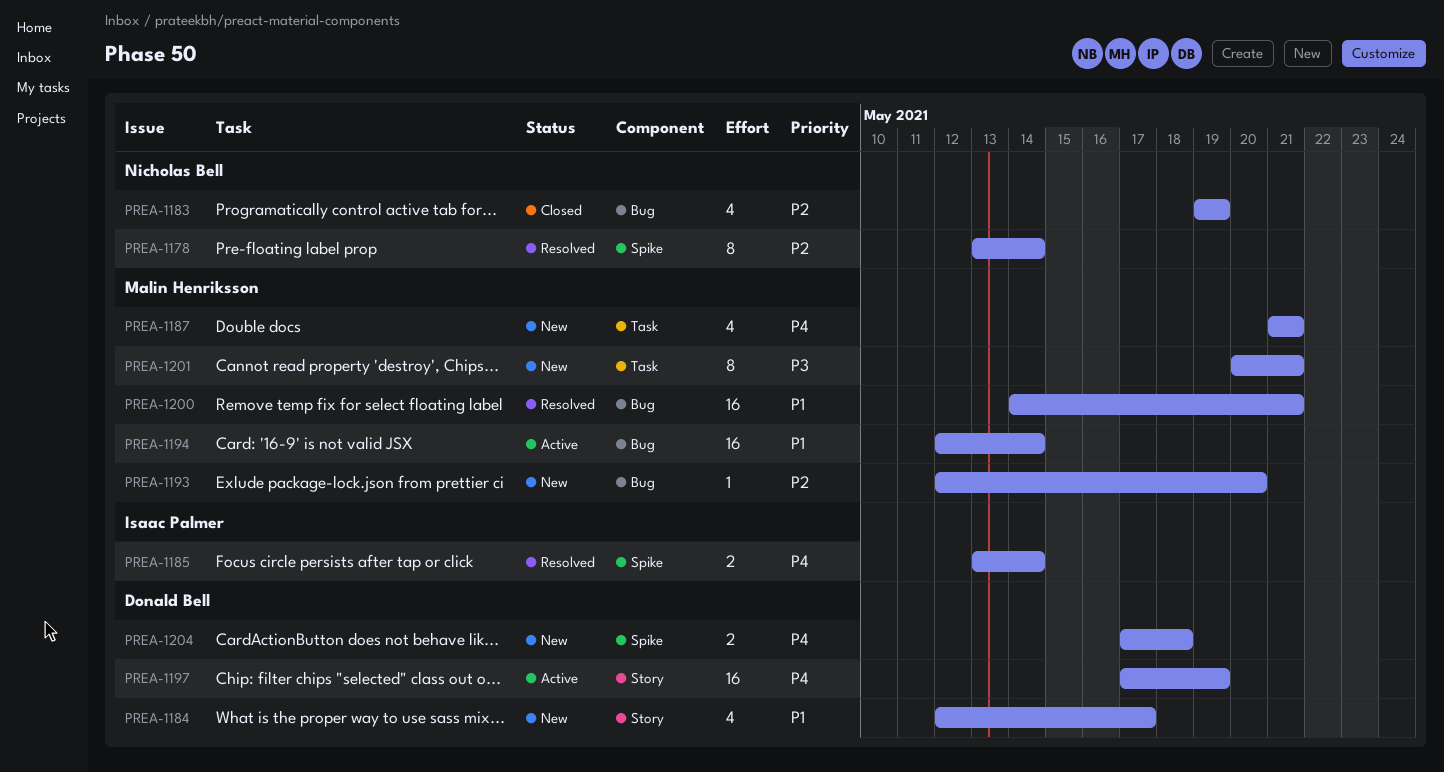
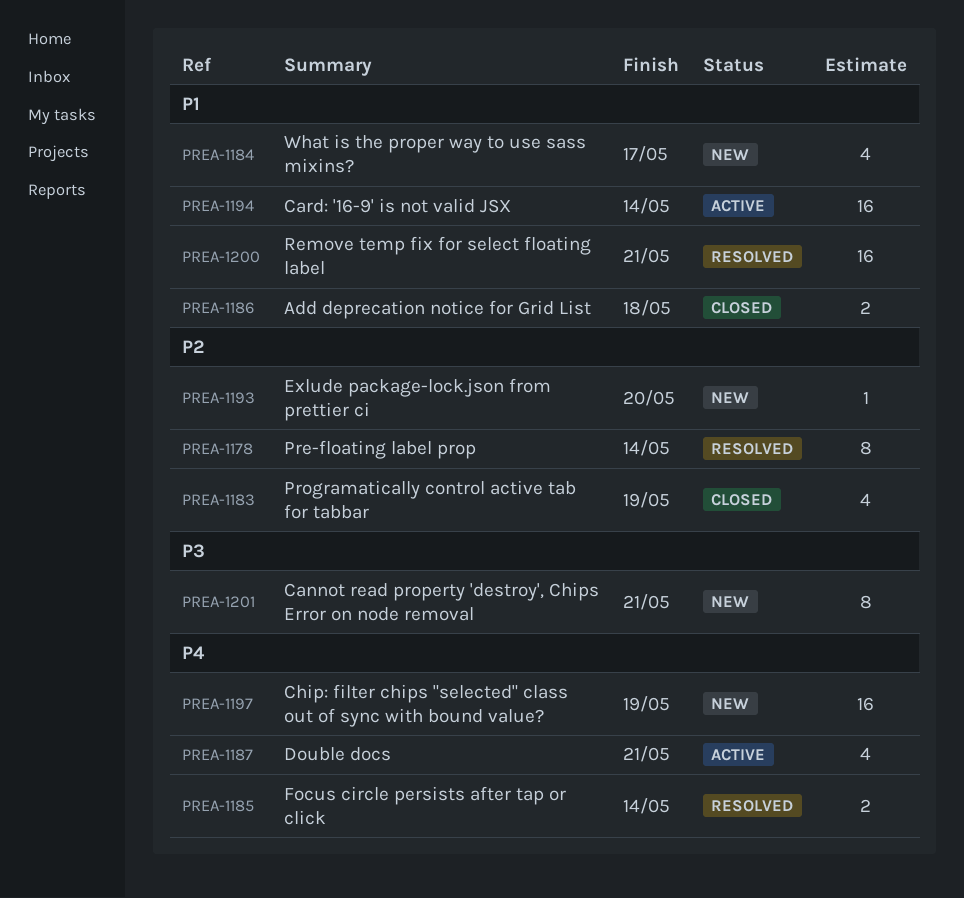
PREA-1186: none -> present
PREA-1187, status: New -> Active
PREA-1197, status: Active -> New
PREA-1204: present -> none

